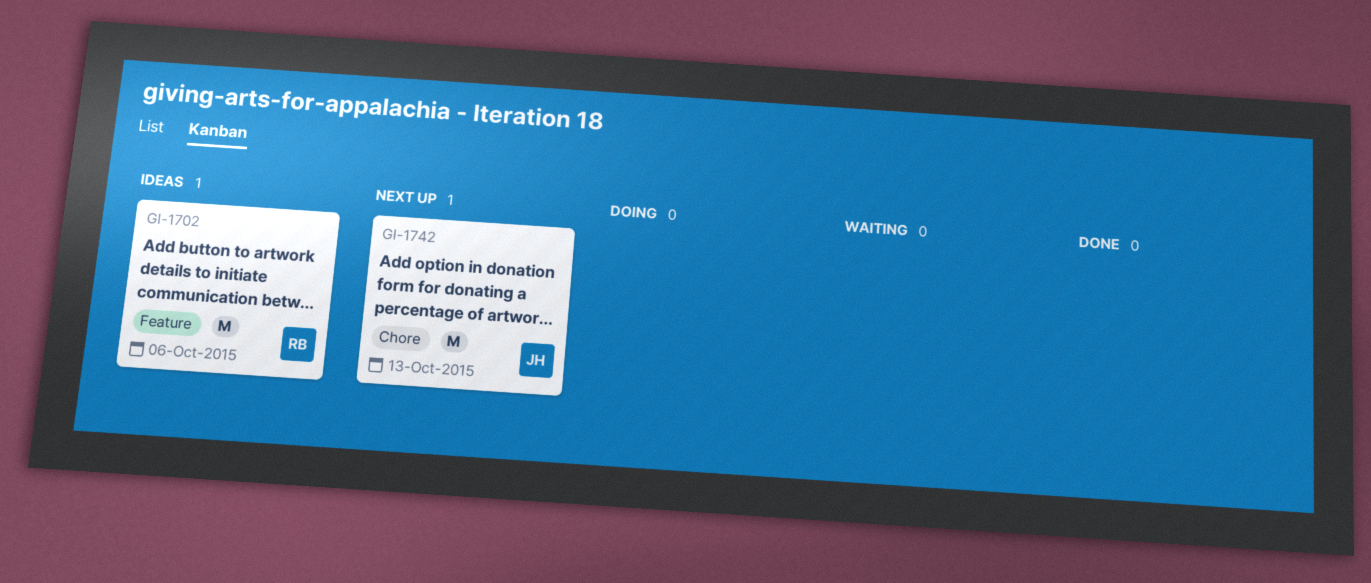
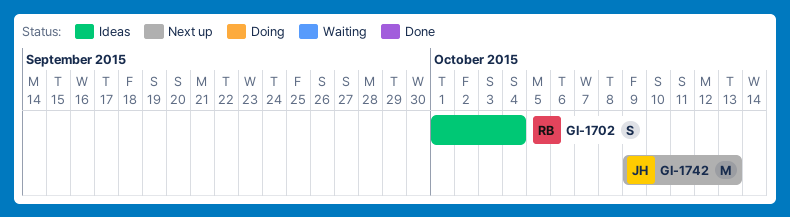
GI-1702, estimate: M -> S
GI-1702, due: Oct 6 -> Oct 4

